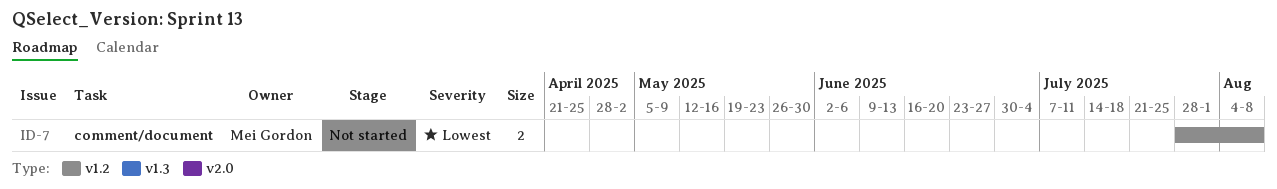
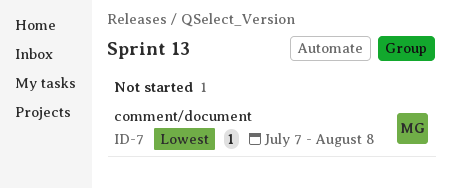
ID-7, estimate: 2 -> 1
ID-7, start: Jul 28 -> Jul 7

